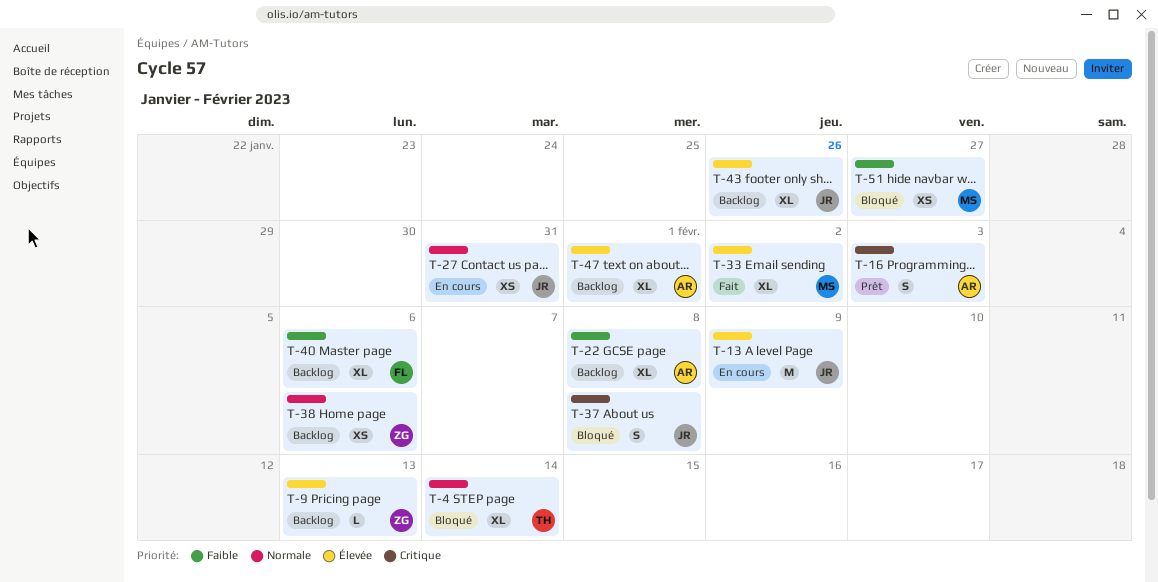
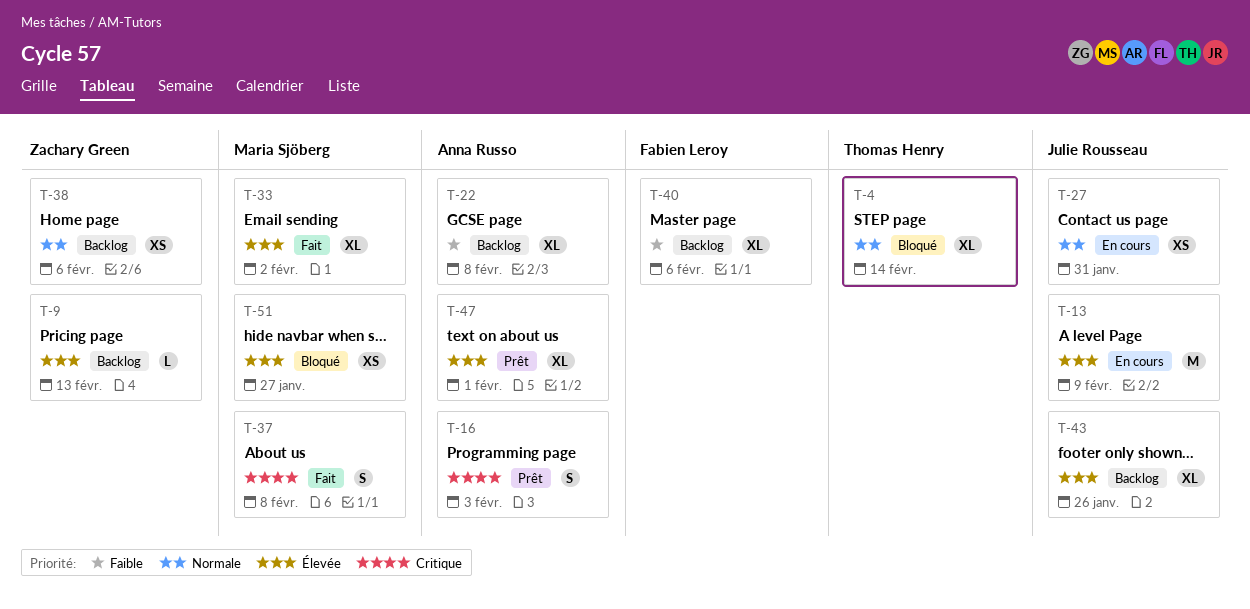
T-37, status: Bloqué -> Fait
T-37, owner: Julie Rousseau -> Maria Sjöberg
T-47, status: Backlog -> Prêt
T-51, priority: Faible -> Élevée

